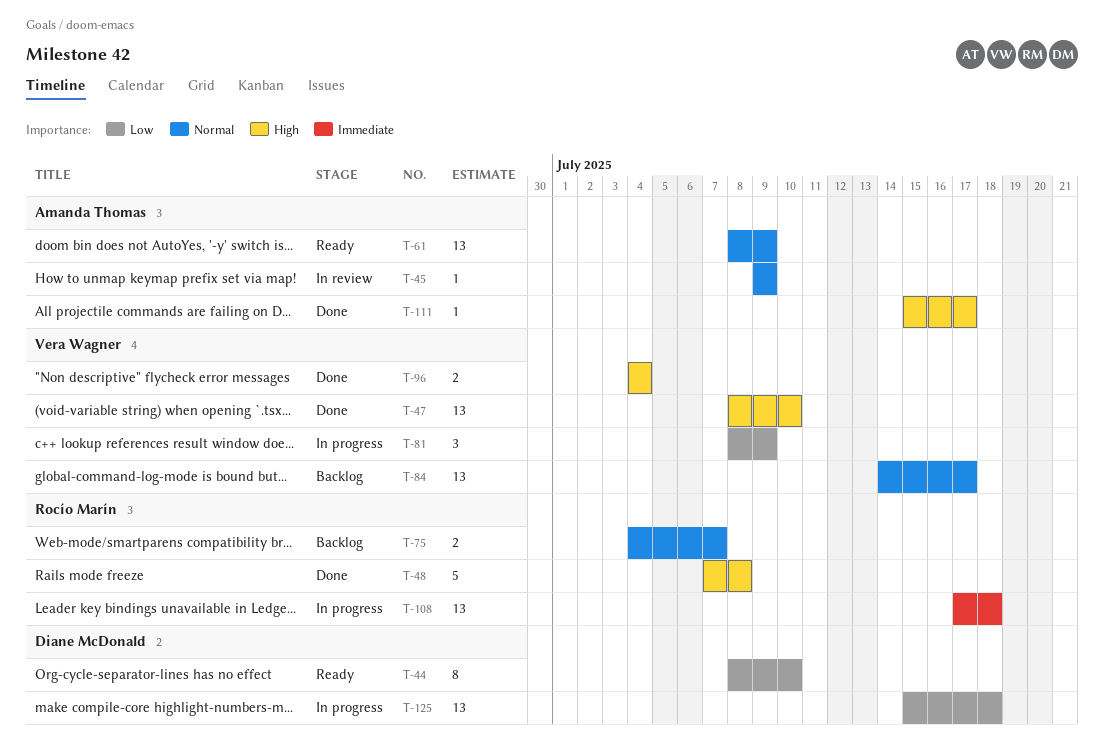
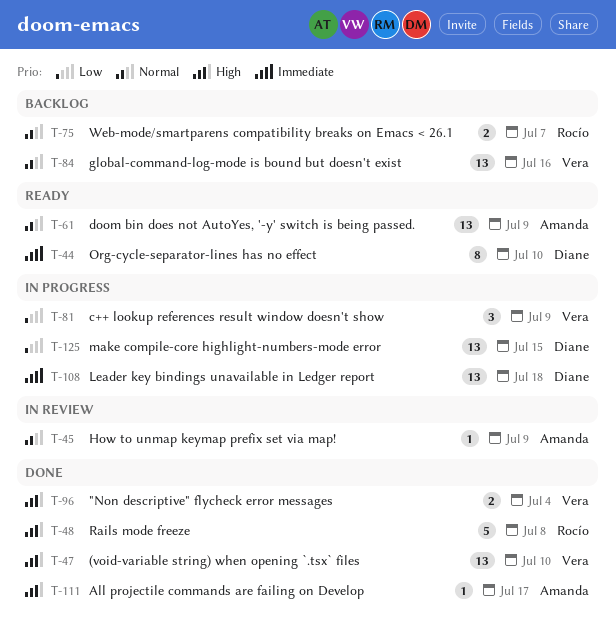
T-44, priority: Low -> Immediate
T-84, due: Jul 17 -> Jul 16
T-108, owner: Rocío Marín -> Diane McDonald
T-125, due: Jul 18 -> Jul 15

